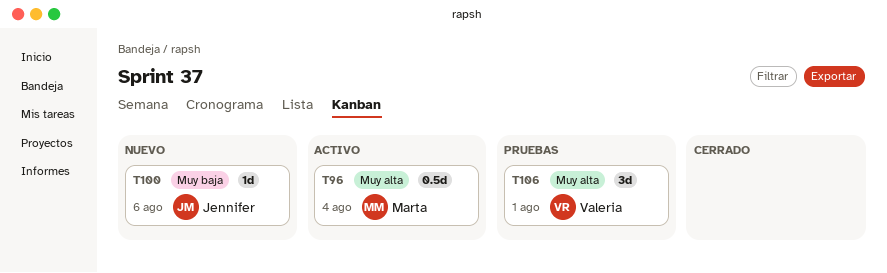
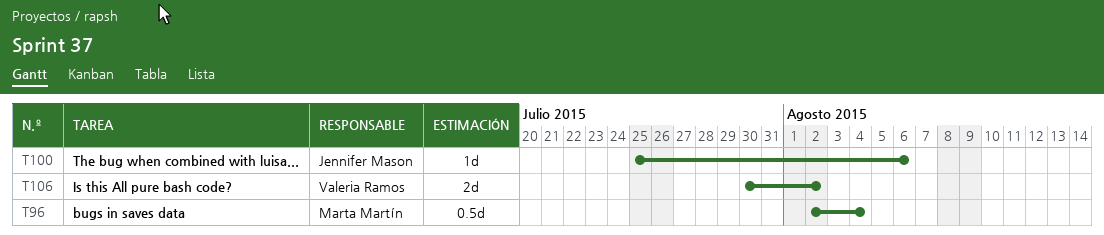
T106, estimate: 3d -> 2d
T106, due: Aug 1 -> Aug 2

